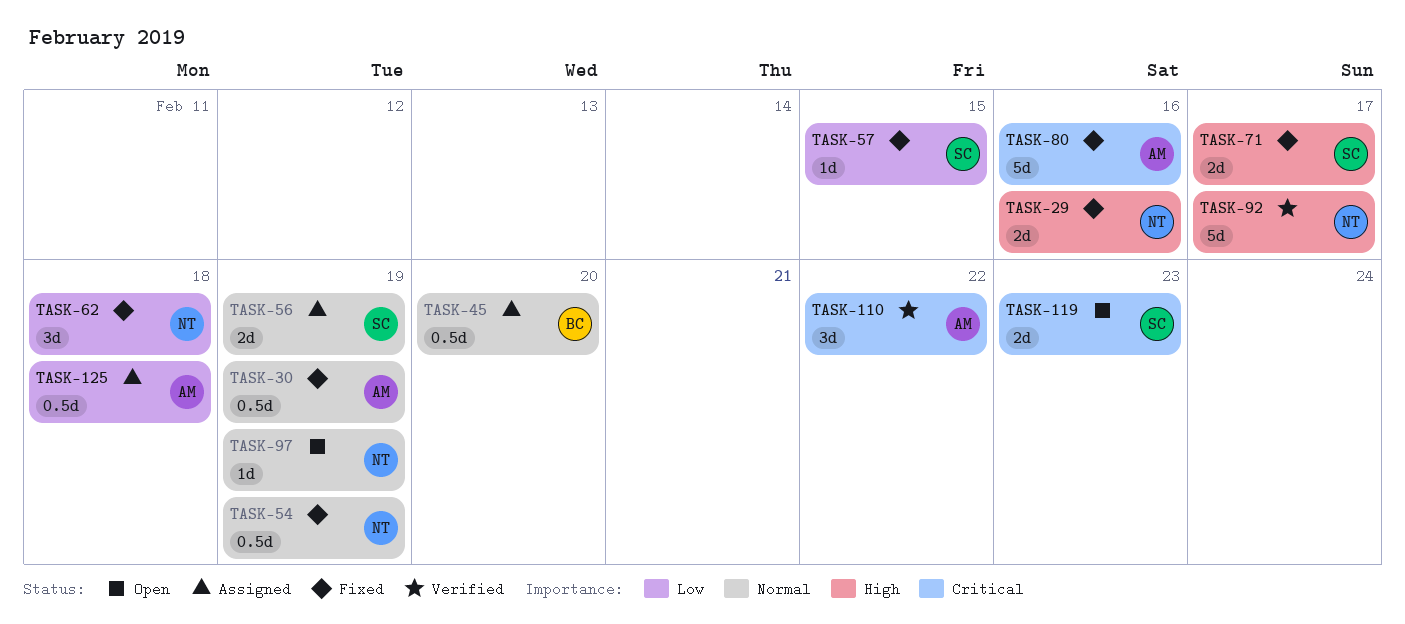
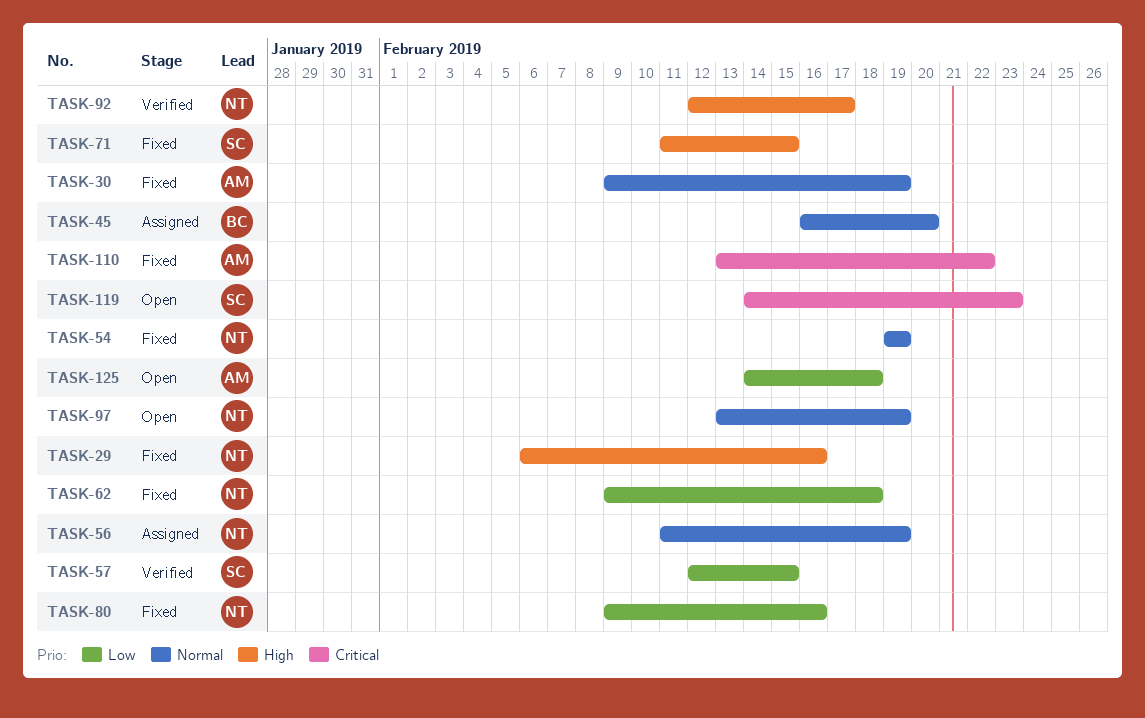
TASK-56, owner: SC -> NT
TASK-57, status: Fixed -> Verified
TASK-71, due: Feb 17 -> Feb 15
TASK-80, owner: AM -> NT
TASK-80, priority: Critical -> Low
TASK-110, status: Verified -> Fixed
TASK-125, status: Assigned -> Open

